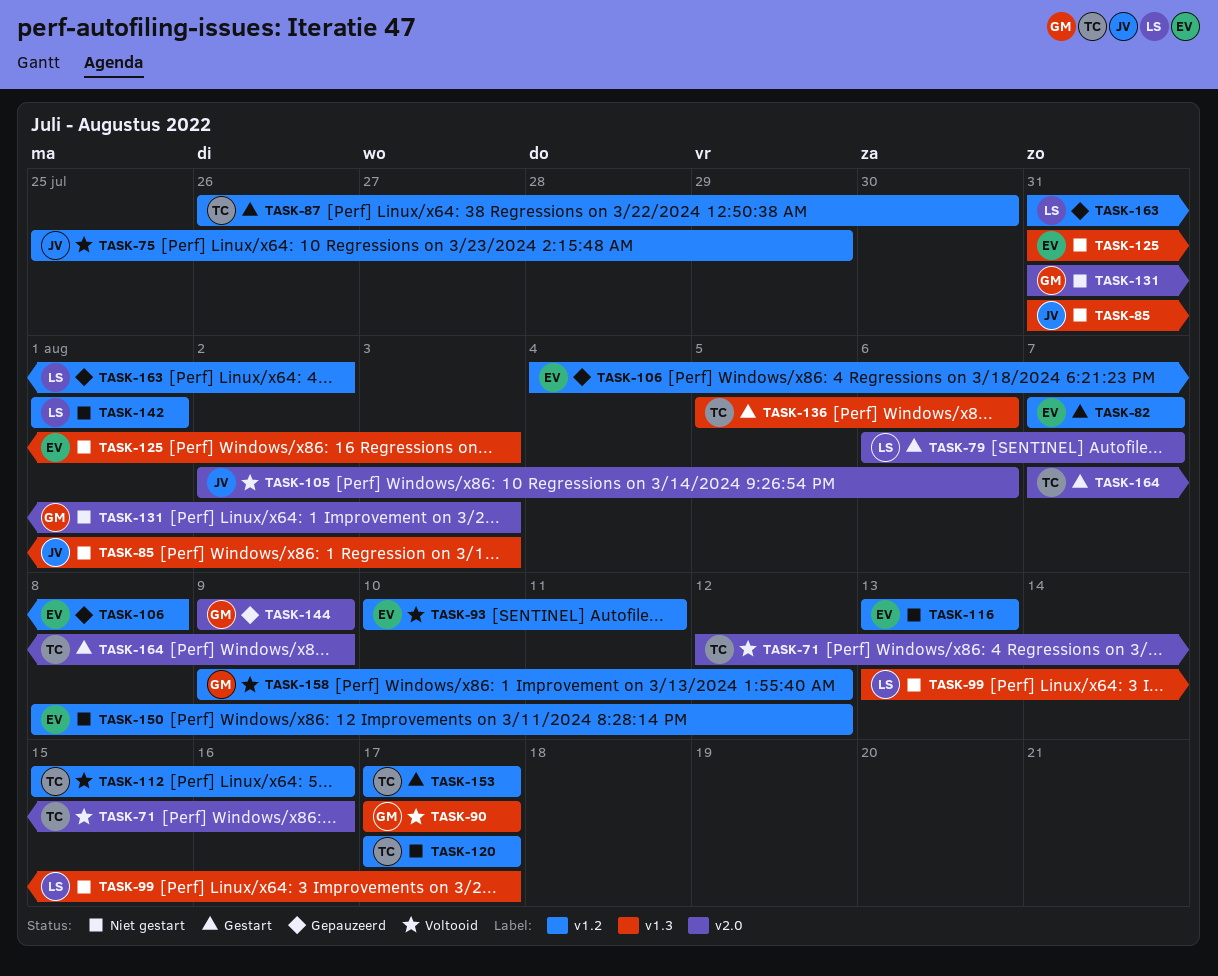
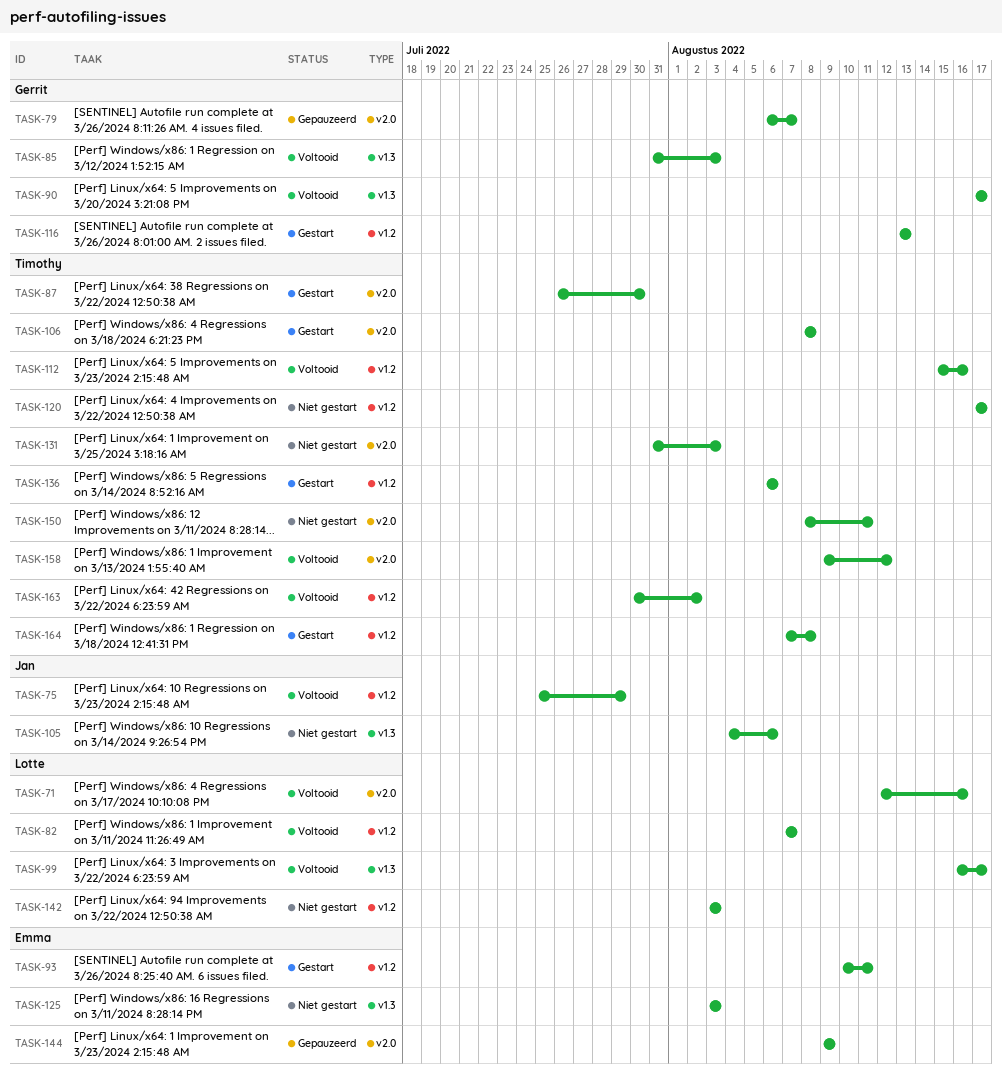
TASK-71, owner: Timothy -> Lotte
TASK-79, status: Gestart -> Gepauzeerd
TASK-79, owner: Lotte -> Gerrit
TASK-82, status: Gestart -> Voltooid
TASK-82, owner: Emma -> Lotte
TASK-85, status: Niet gestart -> Voltooid
TASK-85, owner: Jan -> Gerrit
TASK-87, label: v1.2 -> v2.0
TASK-93, status: Voltooid -> Gestart
TASK-99, status: Niet gestart -> Voltooid
TASK-99, start: Aug 13 -> Aug 16
TASK-105, status: Voltooid -> Niet gestart
TASK-105, label: v2.0 -> v1.3
TASK-105, start: Aug 2 -> Aug 4
TASK-106, status: Gepauzeerd -> Gestart
TASK-106, owner: Emma -> Timothy
TASK-106, label: v1.2 -> v2.0
TASK-106, start: Aug 4 -> Aug 8
TASK-116, status: Niet gestart -> Gestart
TASK-116, owner: Emma -> Gerrit
TASK-125, start: Jul 31 -> Aug 3
TASK-131, owner: Gerrit -> Timothy
TASK-136, label: v1.3 -> v1.2
TASK-136, start: Aug 5 -> Aug 6
TASK-142, start: Aug 1 -> Aug 3
TASK-142, due: Aug 1 -> Aug 3
TASK-144, owner: Gerrit -> Emma
TASK-150, owner: Emma -> Timothy
TASK-150, label: v1.2 -> v2.0
TASK-150, due: Aug 12 -> Aug 11
TASK-153: present -> none
TASK-158, owner: Gerrit -> Timothy
TASK-158, label: v1.2 -> v2.0
TASK-163, status: Gepauzeerd -> Voltooid
TASK-163, owner: Lotte -> Timothy
TASK-163, start: Jul 31 -> Jul 30
TASK-164, label: v2.0 -> v1.2
TASK-164, due: Aug 9 -> Aug 8

